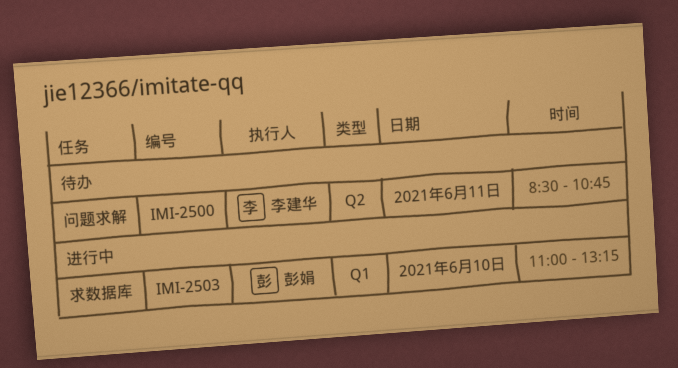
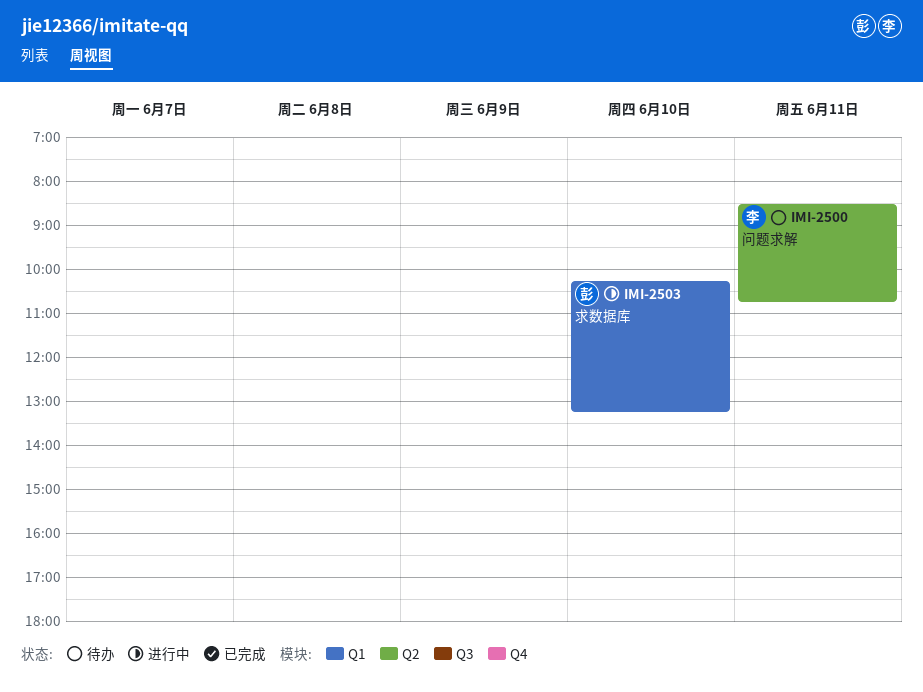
IMI-2503, begins: 11:00 -> 10:15

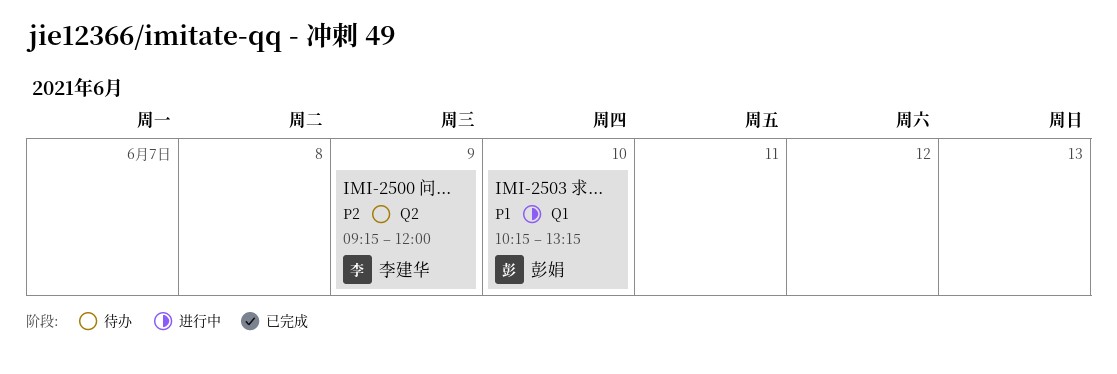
IMI-2500, day: Jun 11 -> Jun 9
IMI-2500, begins: 08:30 -> 09:15
IMI-2500, ends: 10:45 -> 12:00

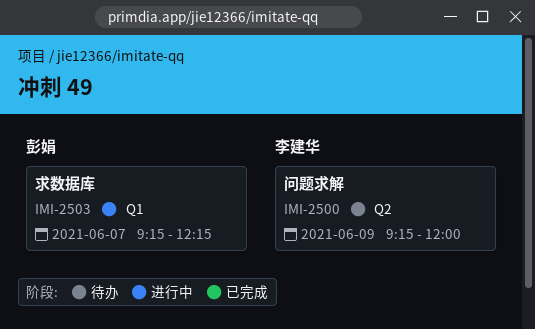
IMI-2503, day: Jun 10 -> Jun 7
IMI-2503, begins: 10:15 -> 09:15
IMI-2503, ends: 13:15 -> 12:15

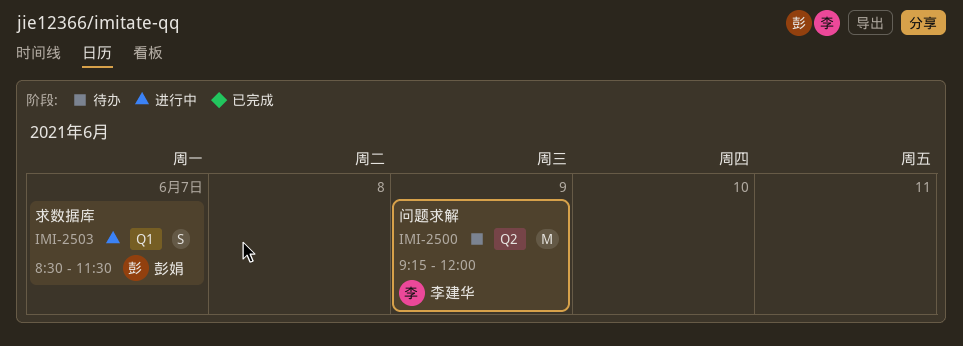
IMI-2503, begins: 09:15 -> 08:30
IMI-2503, ends: 12:15 -> 11:30

